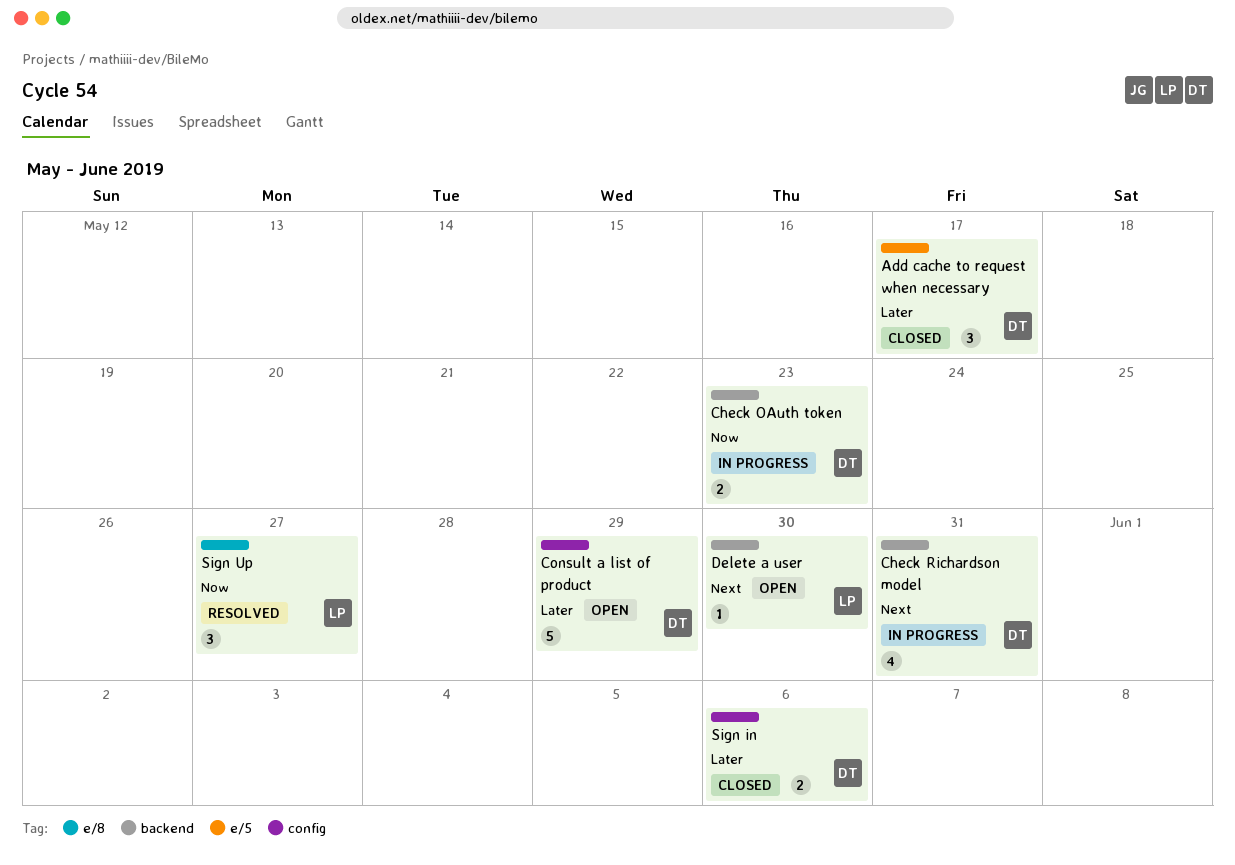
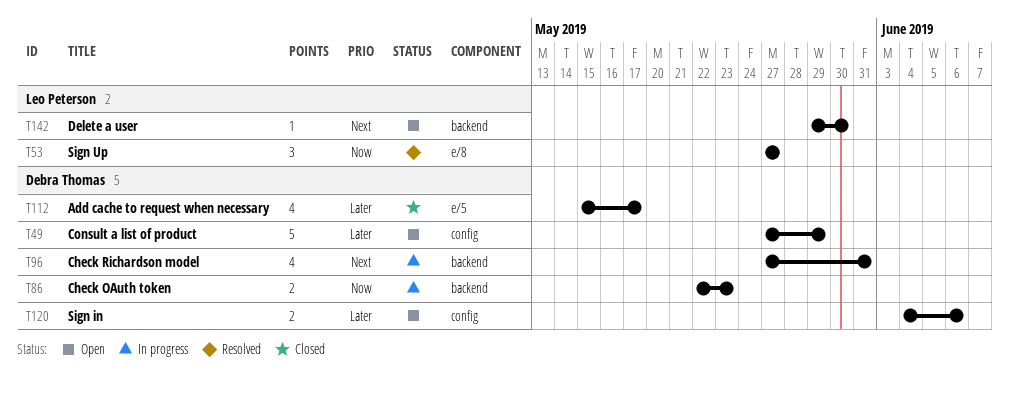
Add cache to request when necessary, estimate: 3 -> 4
Sign in, status: Closed -> Open

